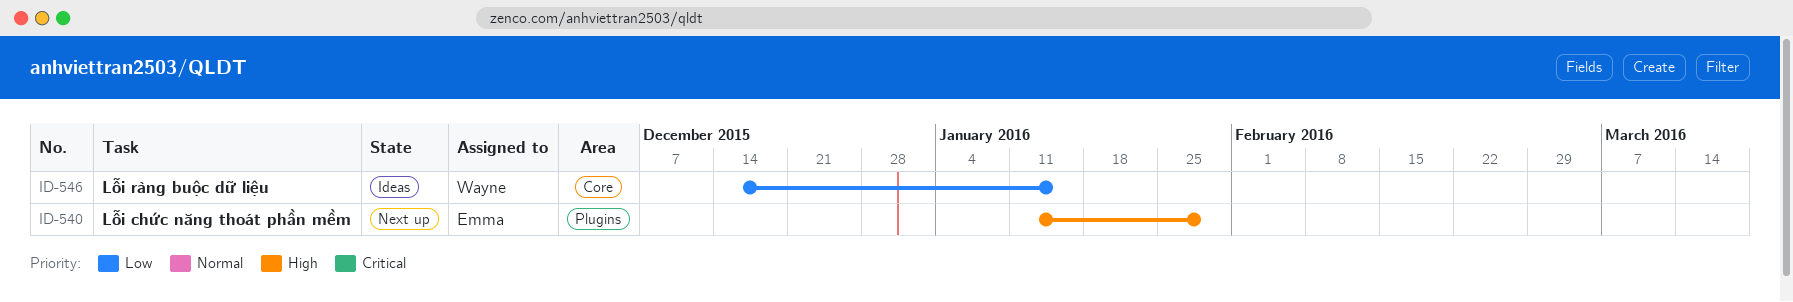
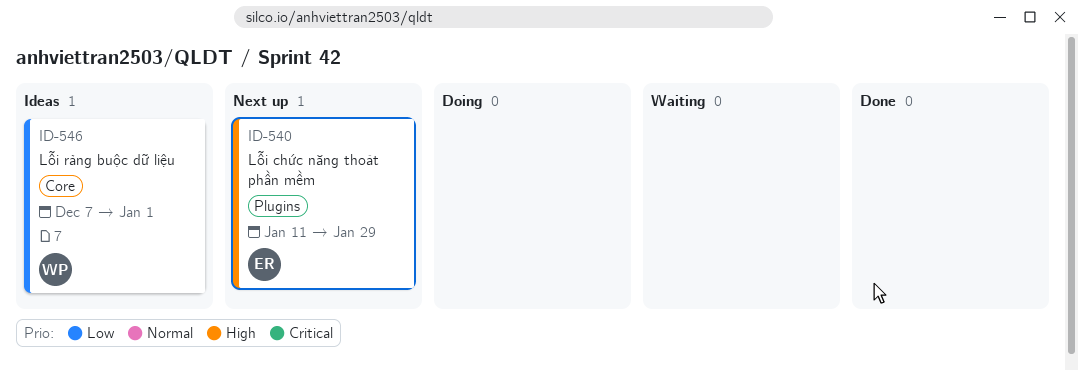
ID-546, start: Dec 14 -> Dec 7
ID-546, due: Jan 15 -> Jan 1

